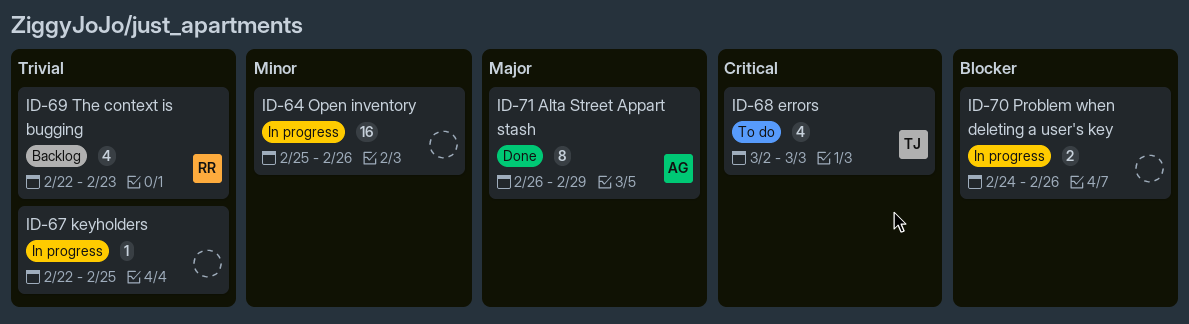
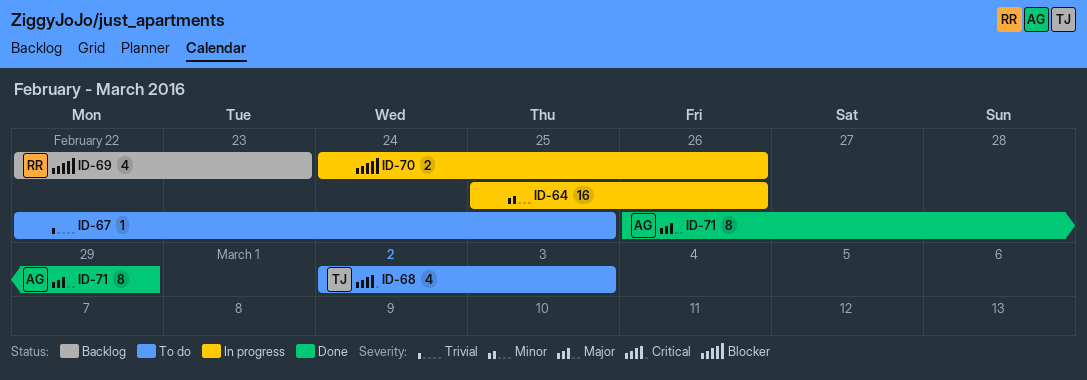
ID-67, status: In progress -> To do
ID-69, priority: Trivial -> Blocker

